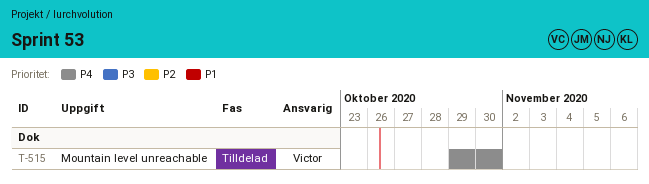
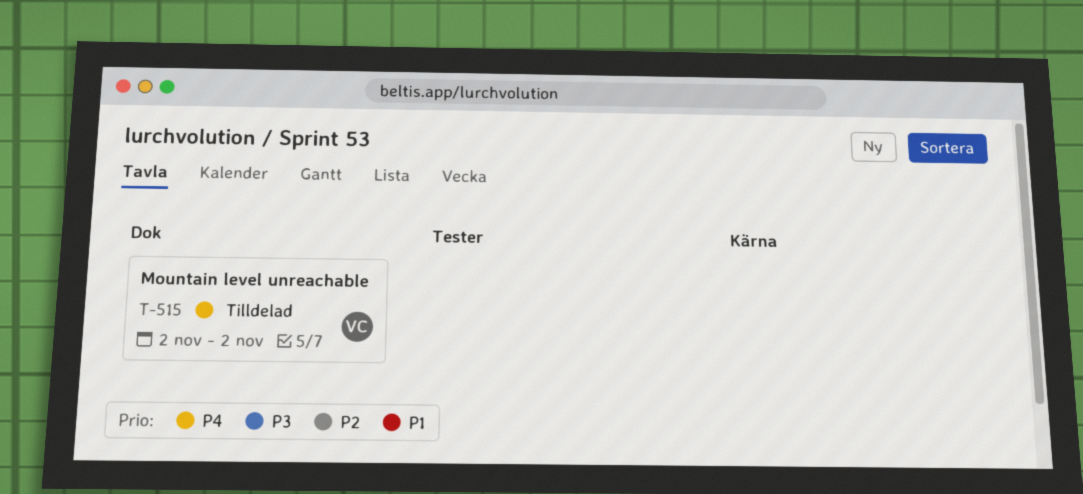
T-515, start: Oct 29 -> Nov 2
T-515, due: Oct 30 -> Nov 2

